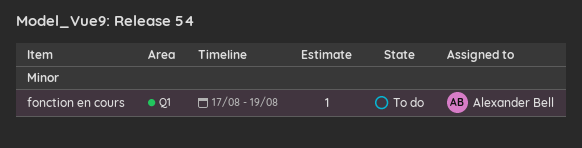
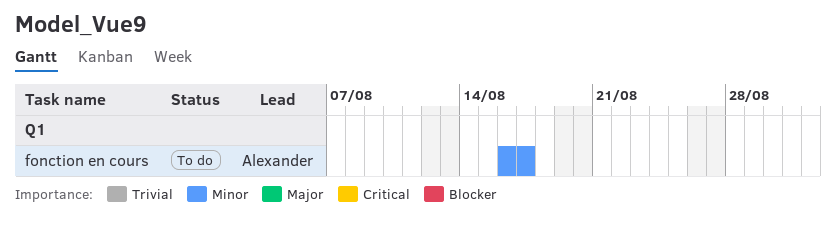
fonction en cours, start: Aug 17 -> Aug 16
fonction en cours, due: Aug 19 -> Aug 17

